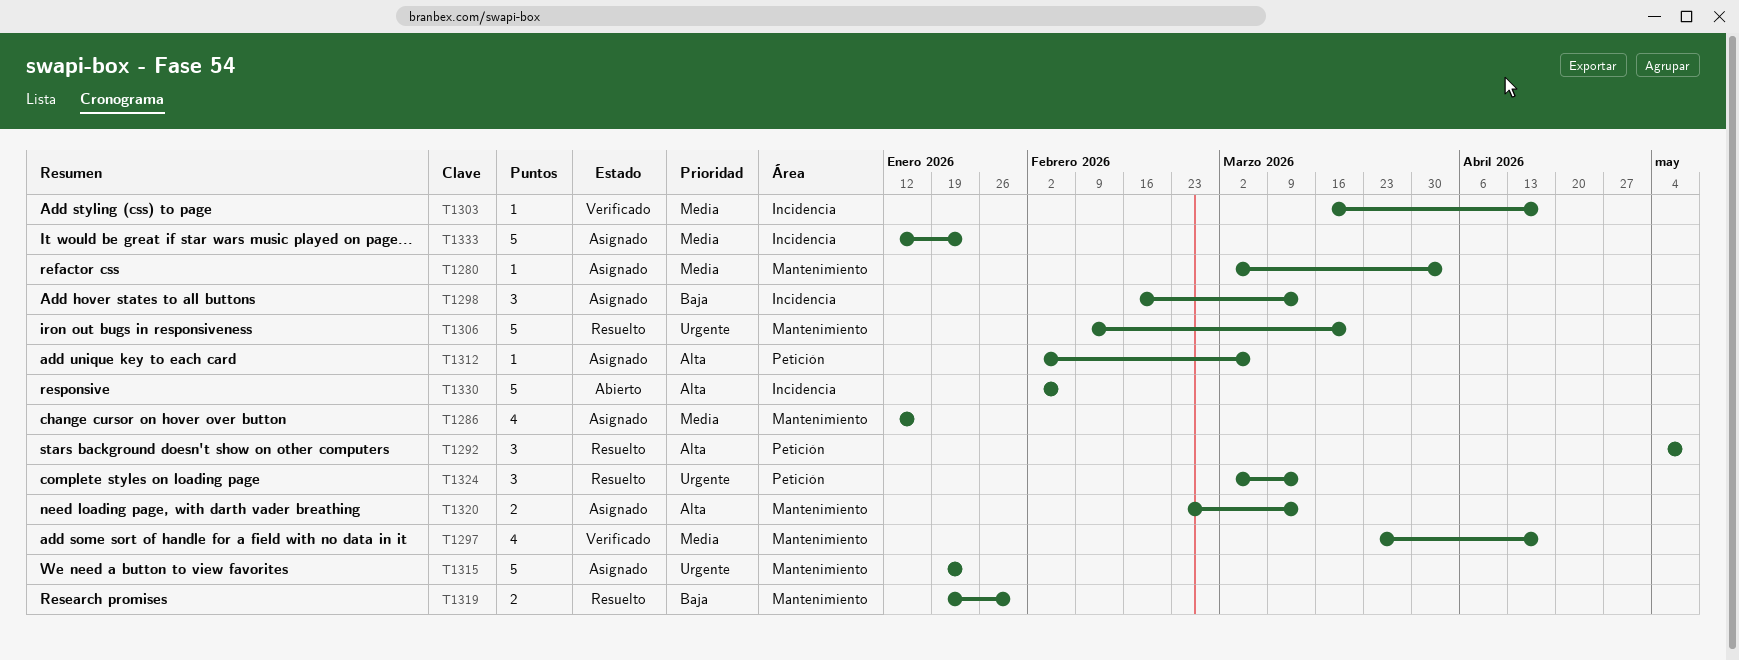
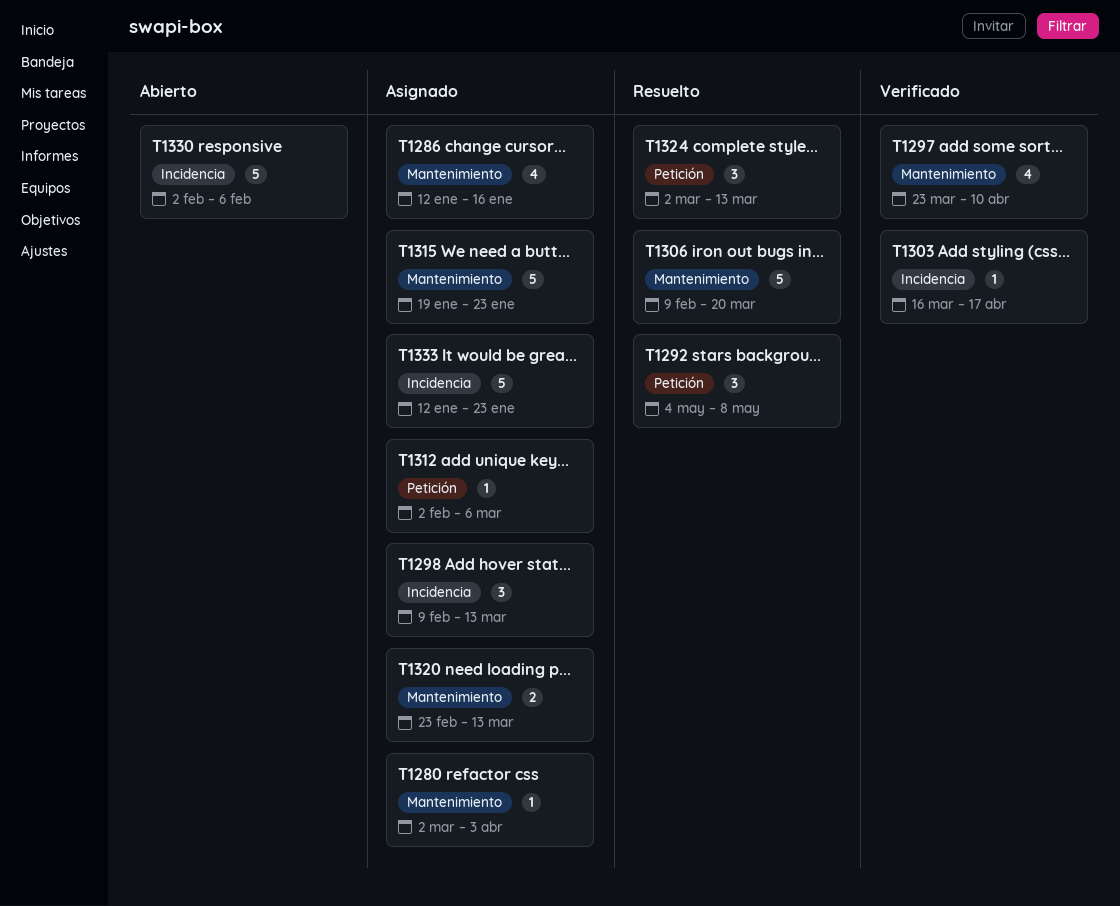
T1297, due: Apr 17 -> Apr 10
T1298, start: Feb 16 -> Feb 9
T1319: present -> none

